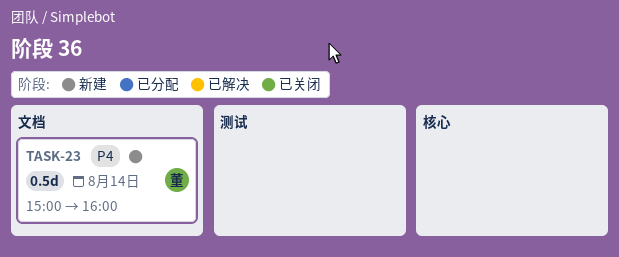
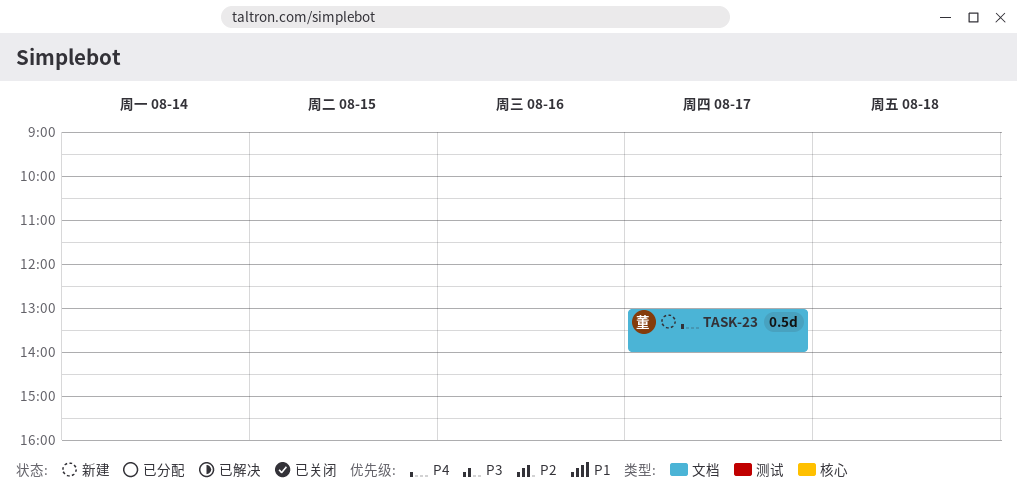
TASK-23, day: Aug 14 -> Aug 17
TASK-23, begins: 15:00 -> 13:00
TASK-23, ends: 16:00 -> 14:00

